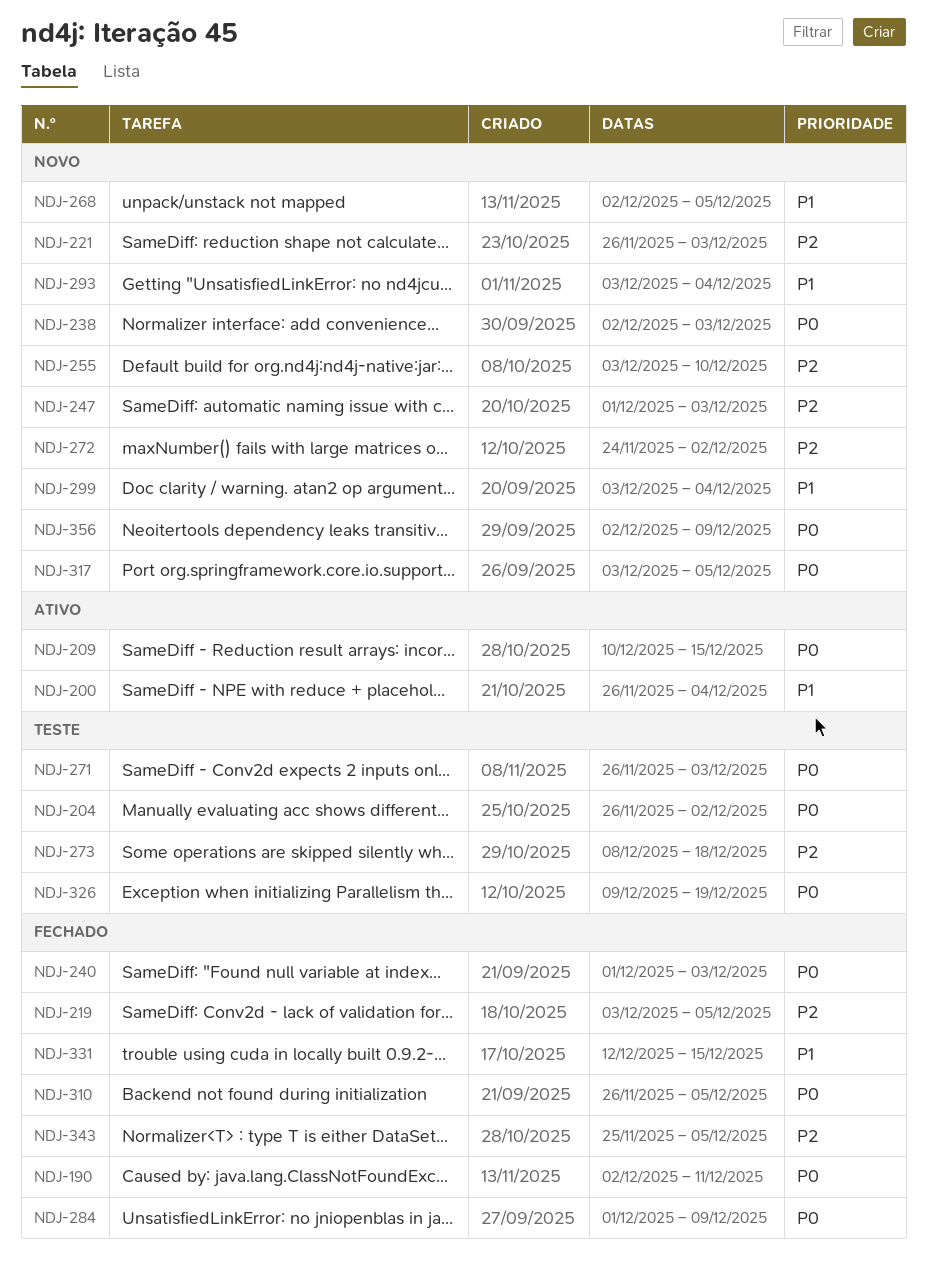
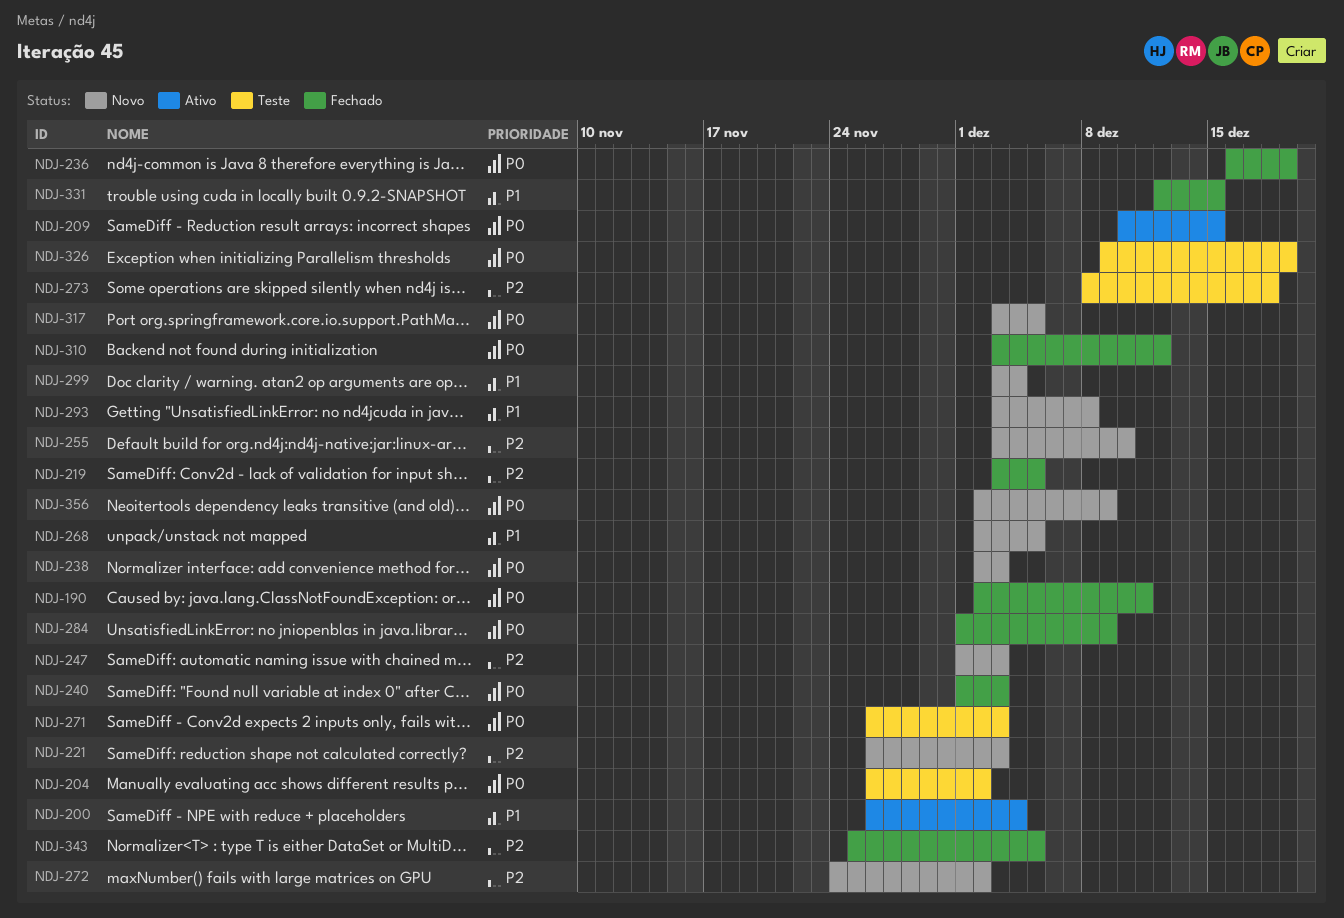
NDJ-236: none -> present
NDJ-293, due: Dec 4 -> Dec 8
NDJ-310, start: Nov 26 -> Dec 3
NDJ-310, due: Dec 5 -> Dec 12

